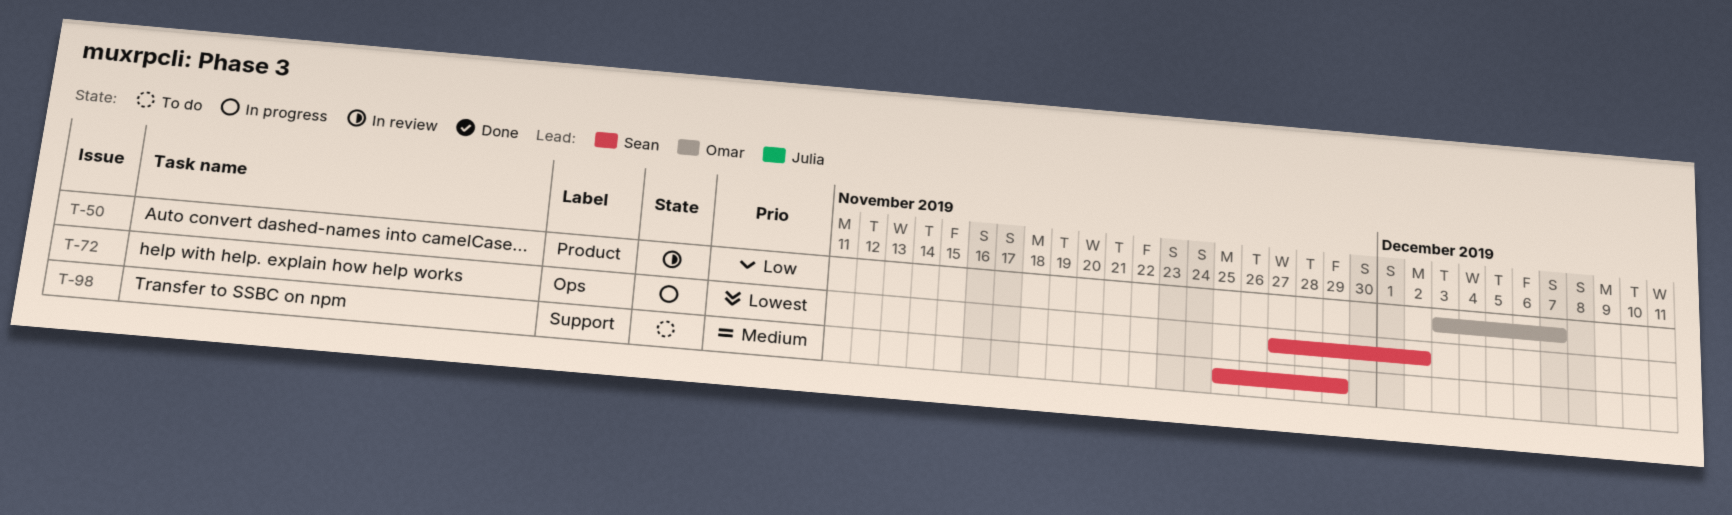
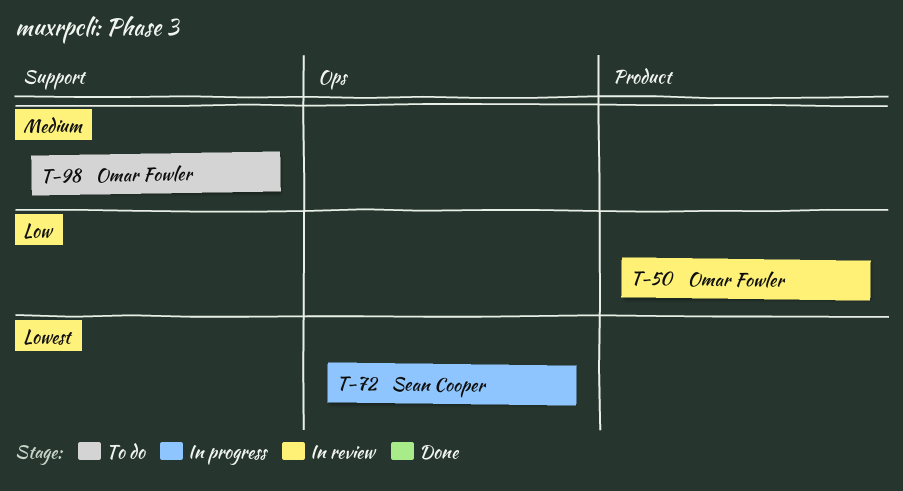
T-98, owner: Sean Cooper -> Omar Fowler

